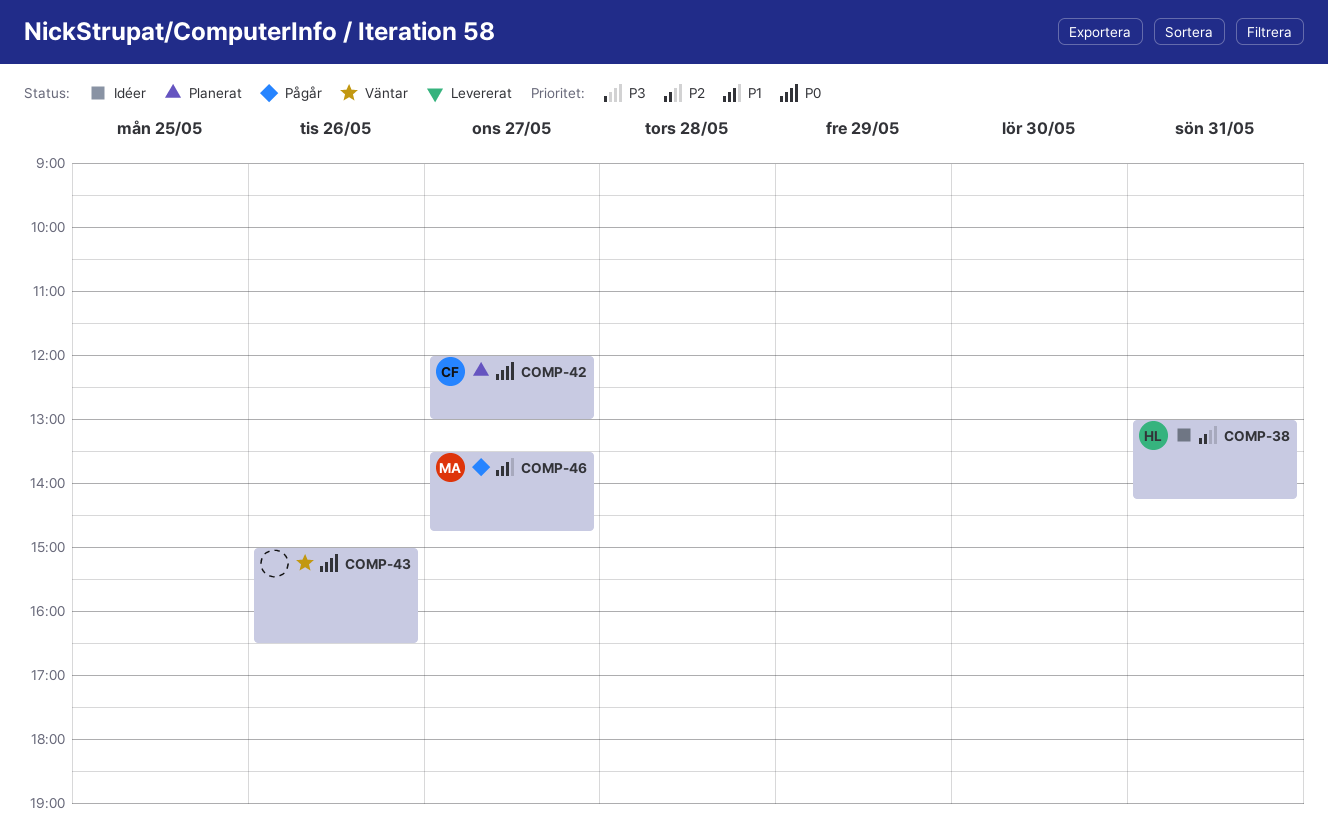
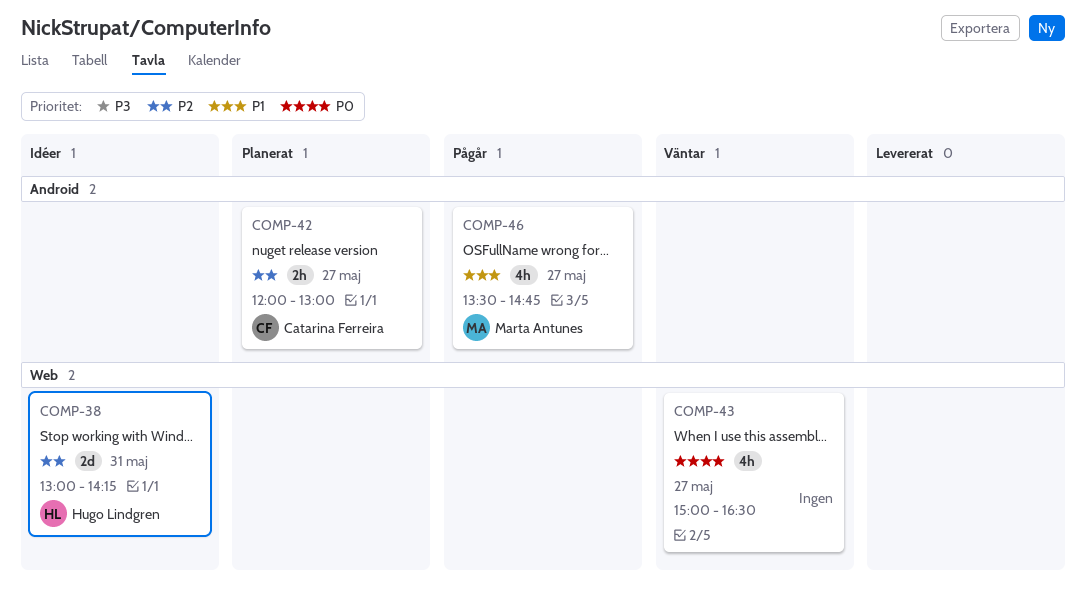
COMP-42, priority: P0 -> P2
COMP-43, day: May 26 -> May 27

